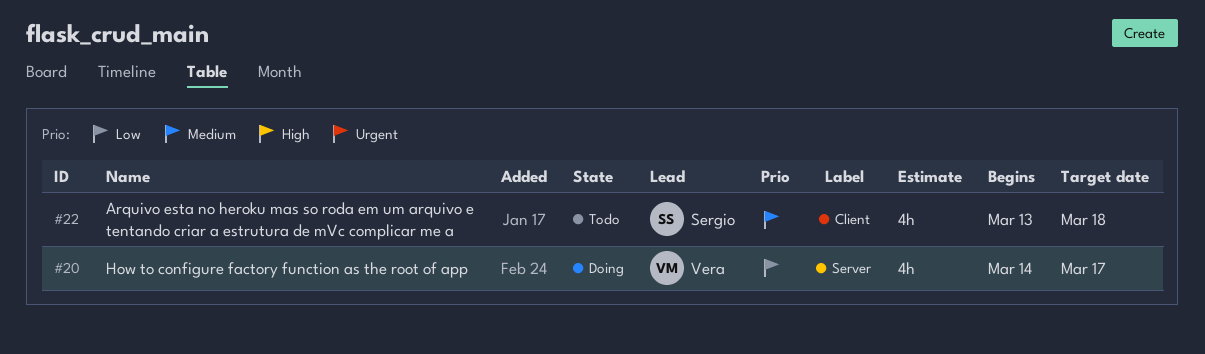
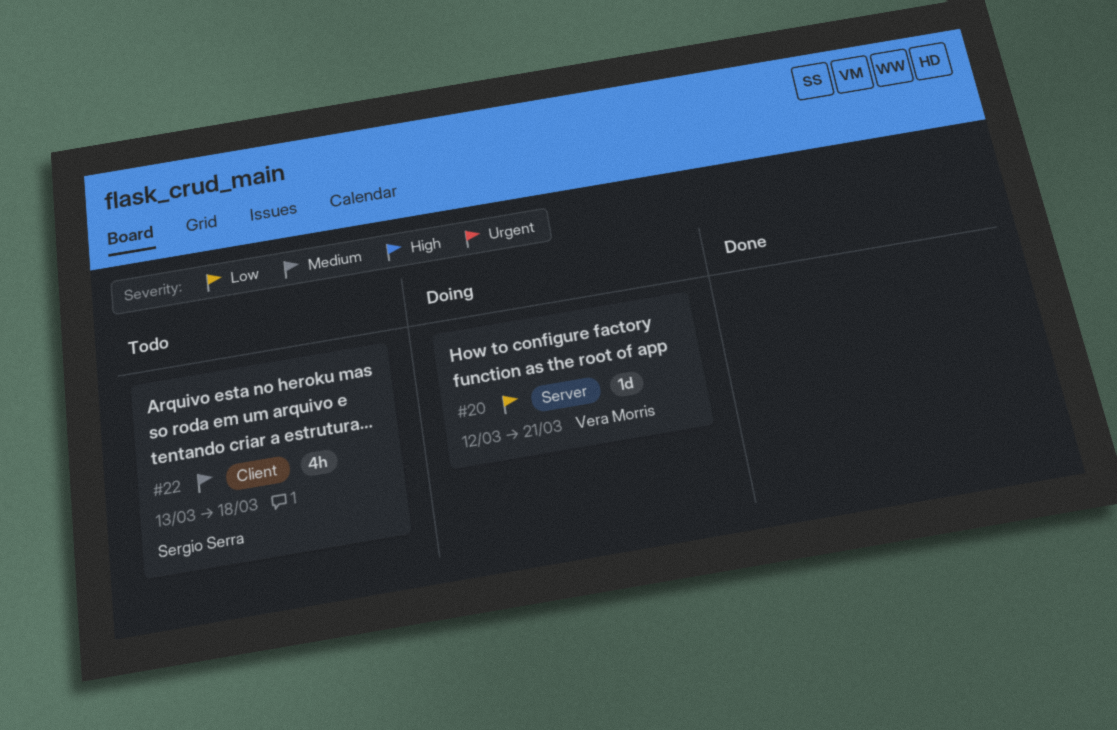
#20, estimate: 4h -> 1d
#20, start: Mar 14 -> Mar 12
#20, due: Mar 17 -> Mar 21

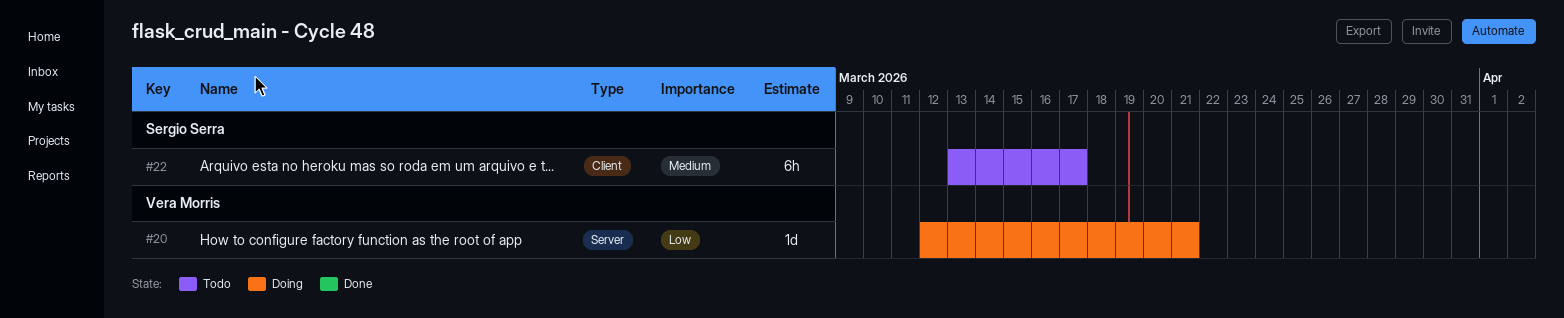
#22, estimate: 4h -> 6h
#22, due: Mar 18 -> Mar 17

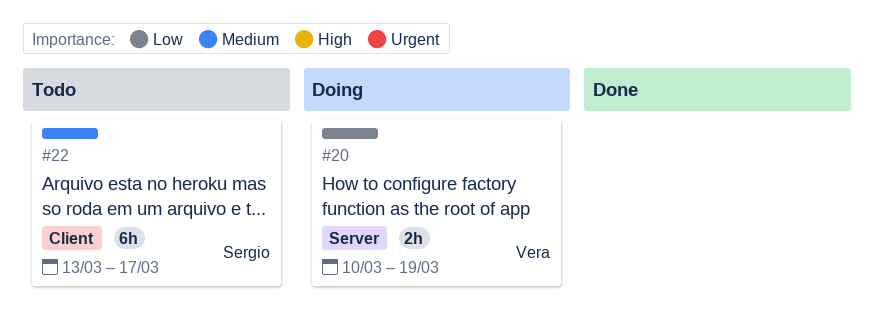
#20, estimate: 1d -> 2h
#20, start: Mar 12 -> Mar 10
#20, due: Mar 21 -> Mar 19

